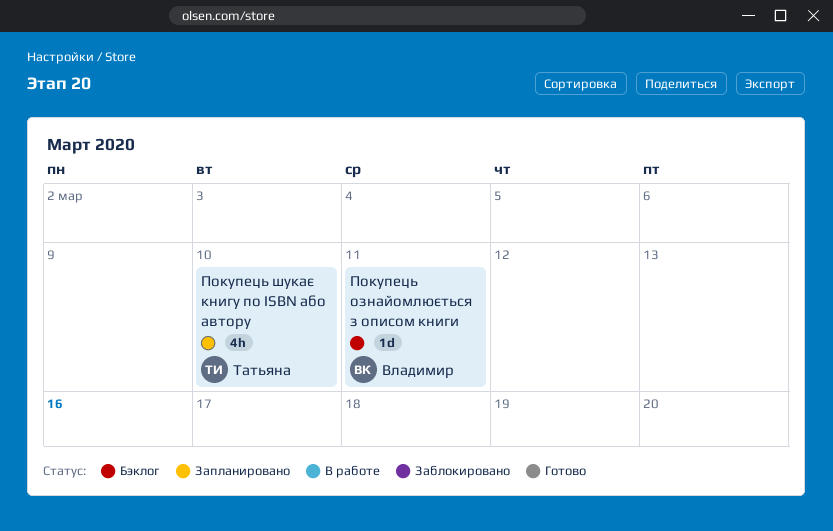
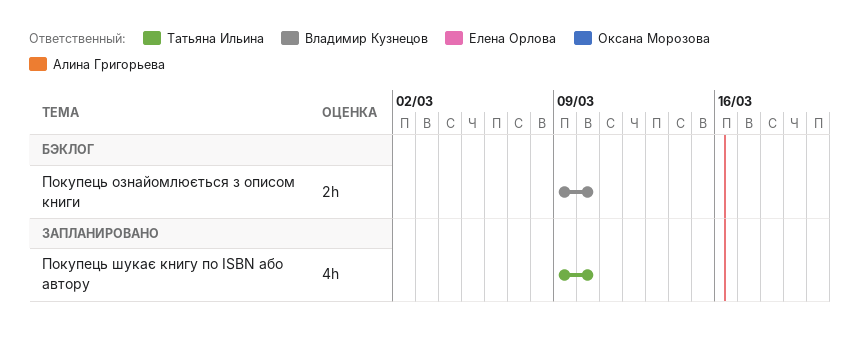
Покупець ознайомлюється з описом книги, estimate: 1d -> 2h
Покупець ознайомлюється з описом книги, due: Mar 11 -> Mar 10

